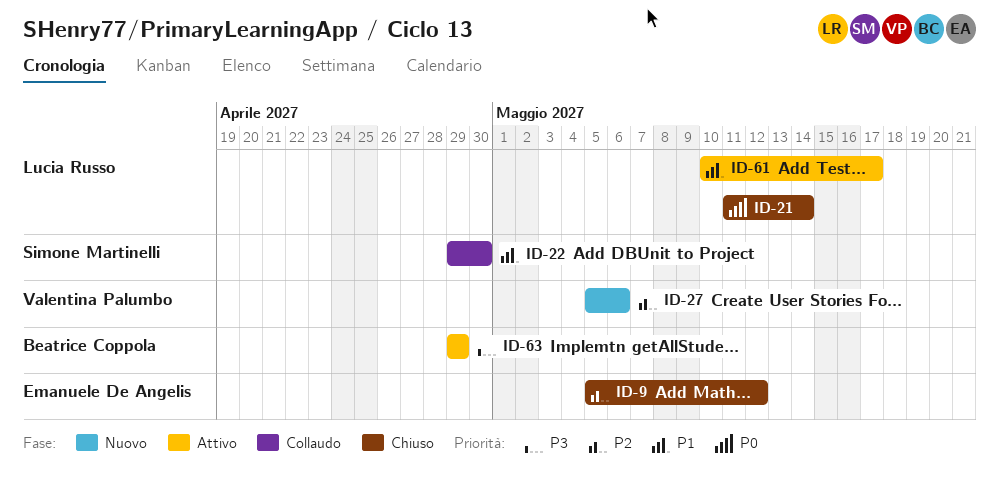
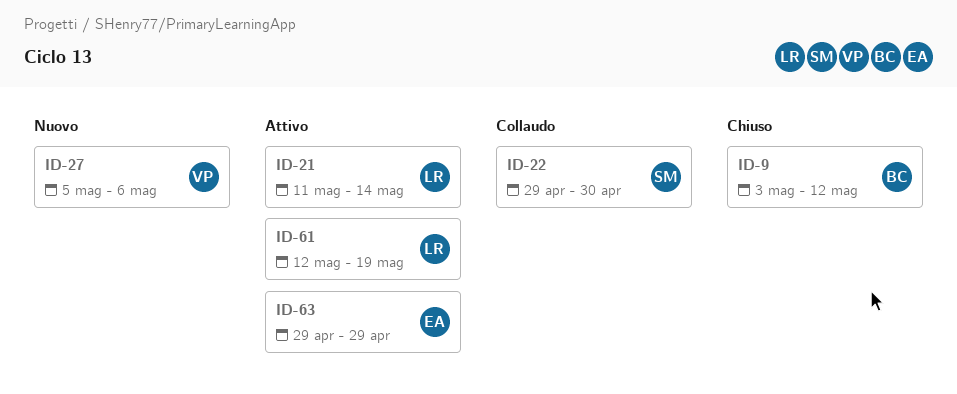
ID-9, owner: Emanuele De Angelis -> Beatrice Coppola
ID-9, start: May 5 -> May 3
ID-21, status: Chiuso -> Attivo
ID-61, start: May 10 -> May 12
ID-61, due: May 17 -> May 19
ID-63, owner: Beatrice Coppola -> Emanuele De Angelis

